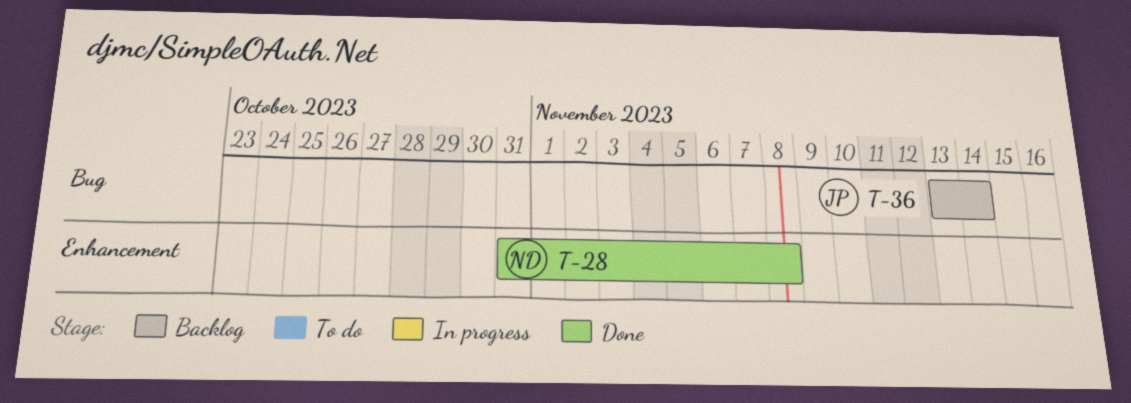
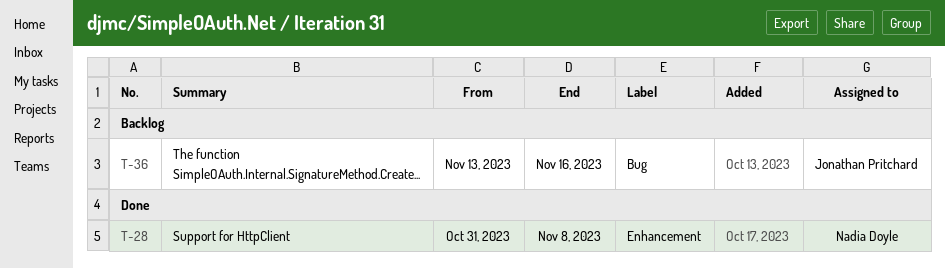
T-36, due: Nov 14 -> Nov 16

